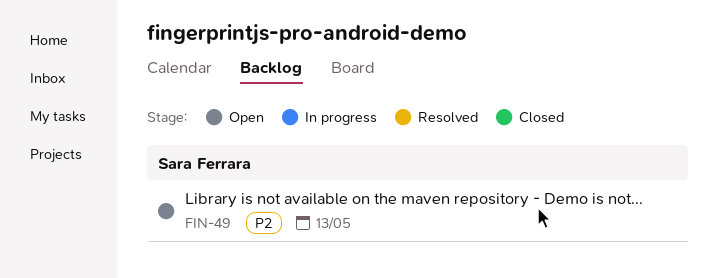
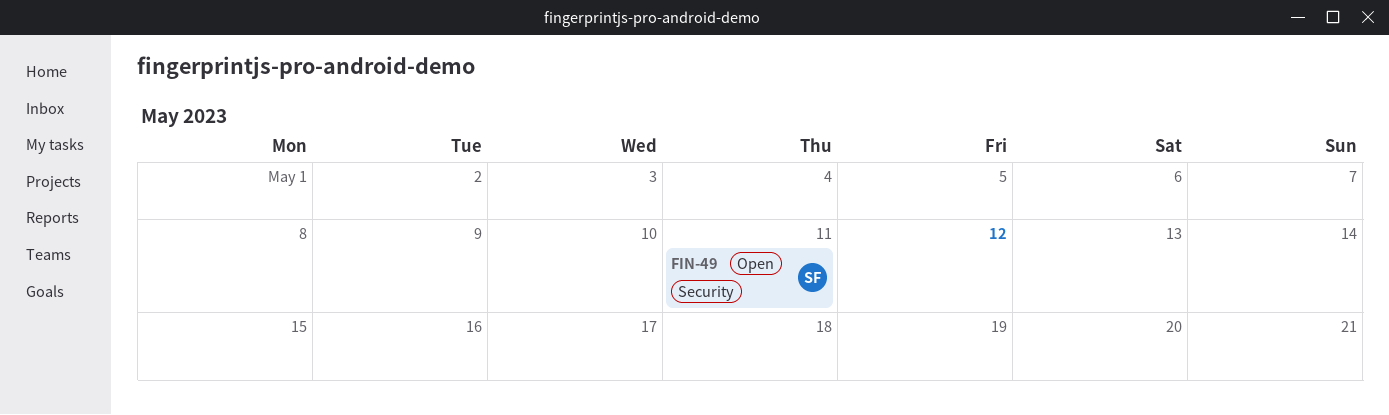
FIN-49, due: May 13 -> May 11

